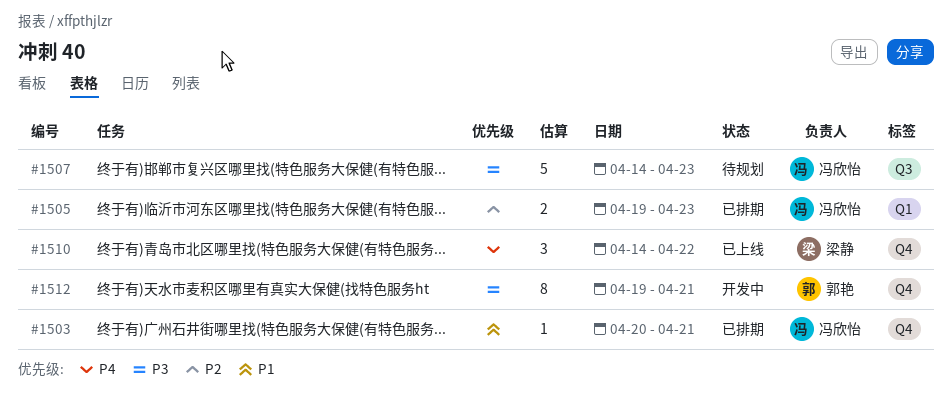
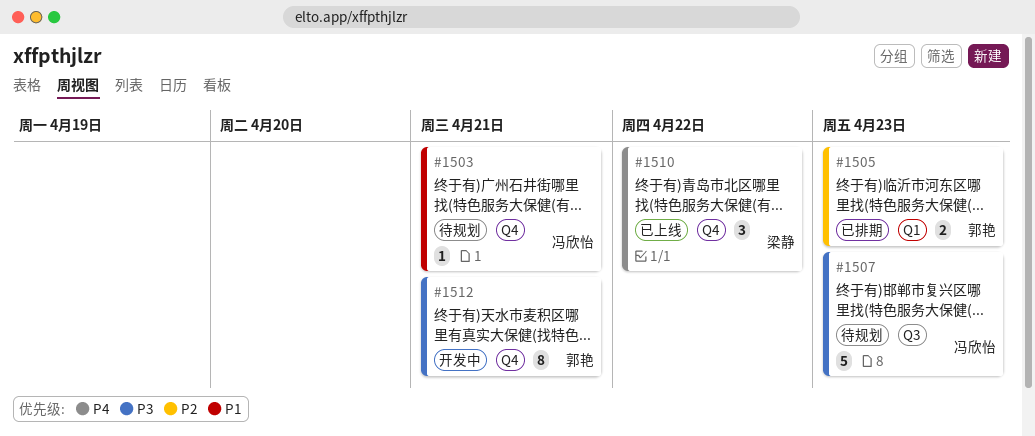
#1503, status: 已排期 -> 待规划
#1505, owner: 冯欣怡 -> 郭艳

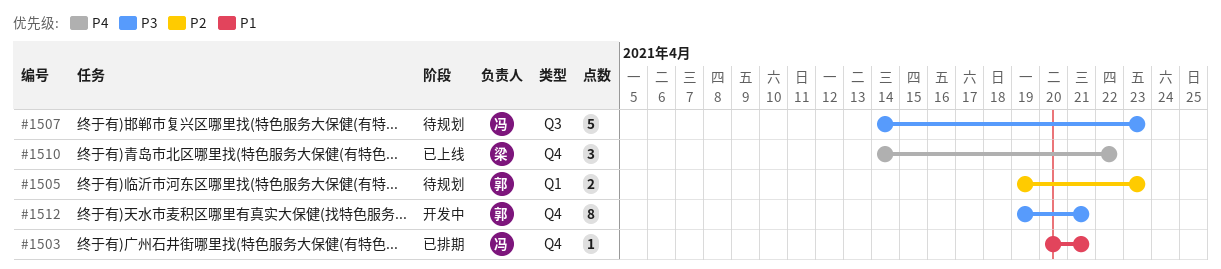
#1503, status: 待规划 -> 已排期
#1505, status: 已排期 -> 待规划

